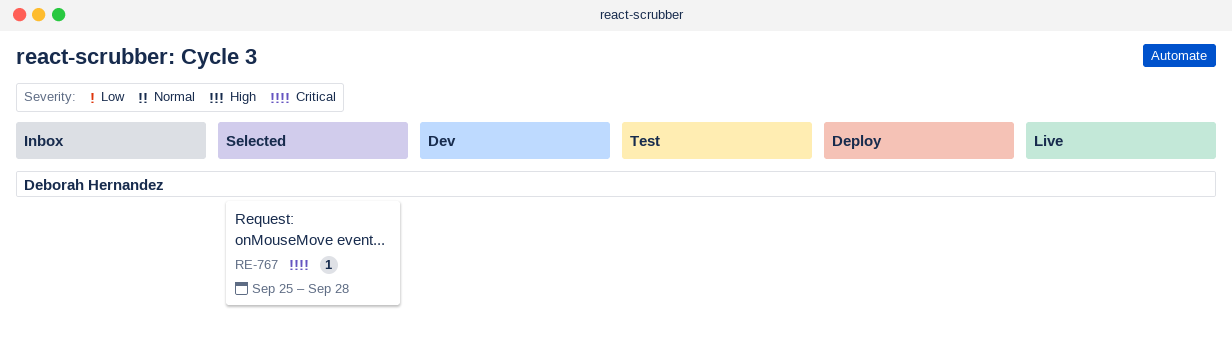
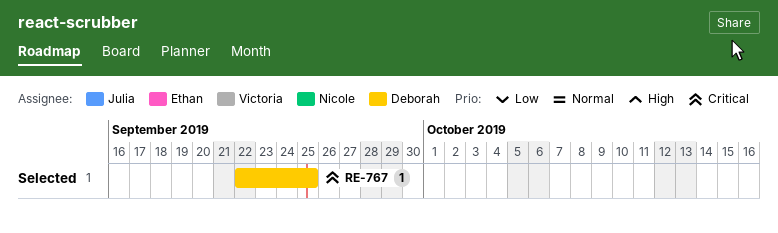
RE-767, start: Sep 25 -> Sep 22
RE-767, due: Sep 28 -> Sep 25

